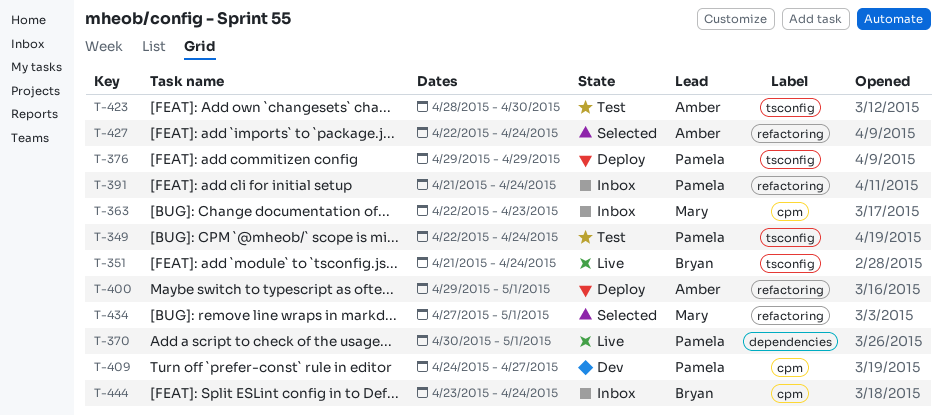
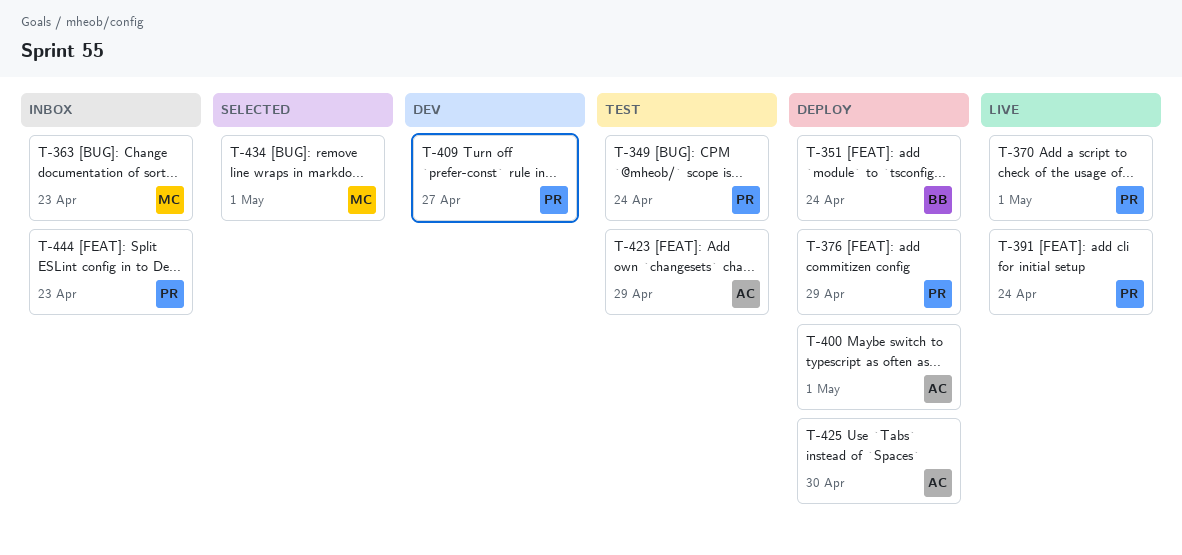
T-351, status: Live -> Deploy
T-391, status: Inbox -> Live
T-423, due: Apr 30 -> Apr 29
T-425: none -> present
T-427: present -> none
T-444, owner: Bryan -> Pamela
T-444, due: Apr 24 -> Apr 23

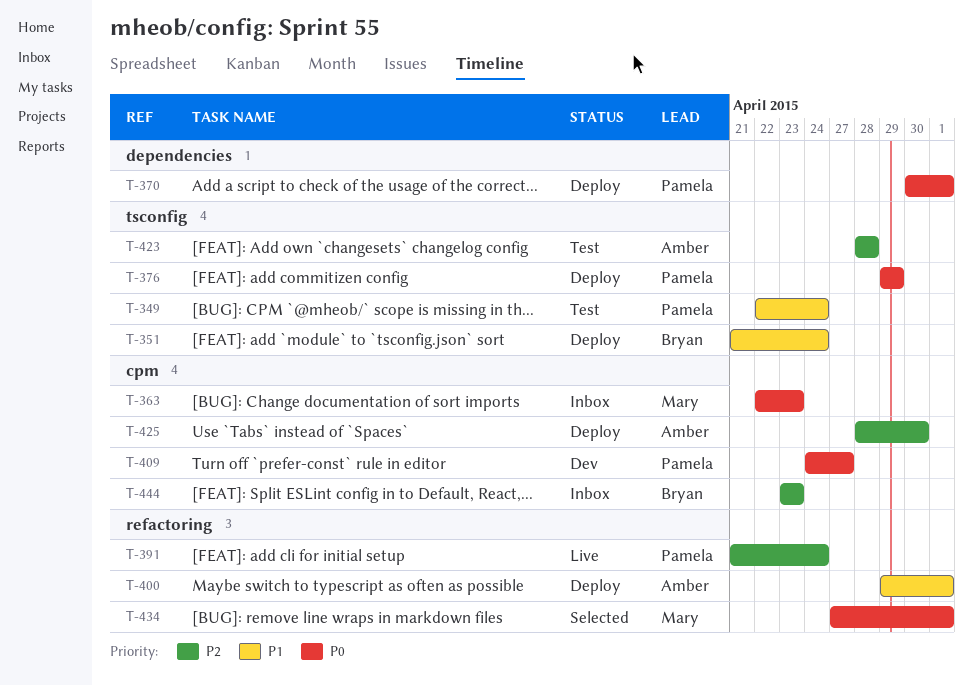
T-370, status: Live -> Deploy
T-423, due: Apr 29 -> Apr 28
T-444, owner: Pamela -> Bryan

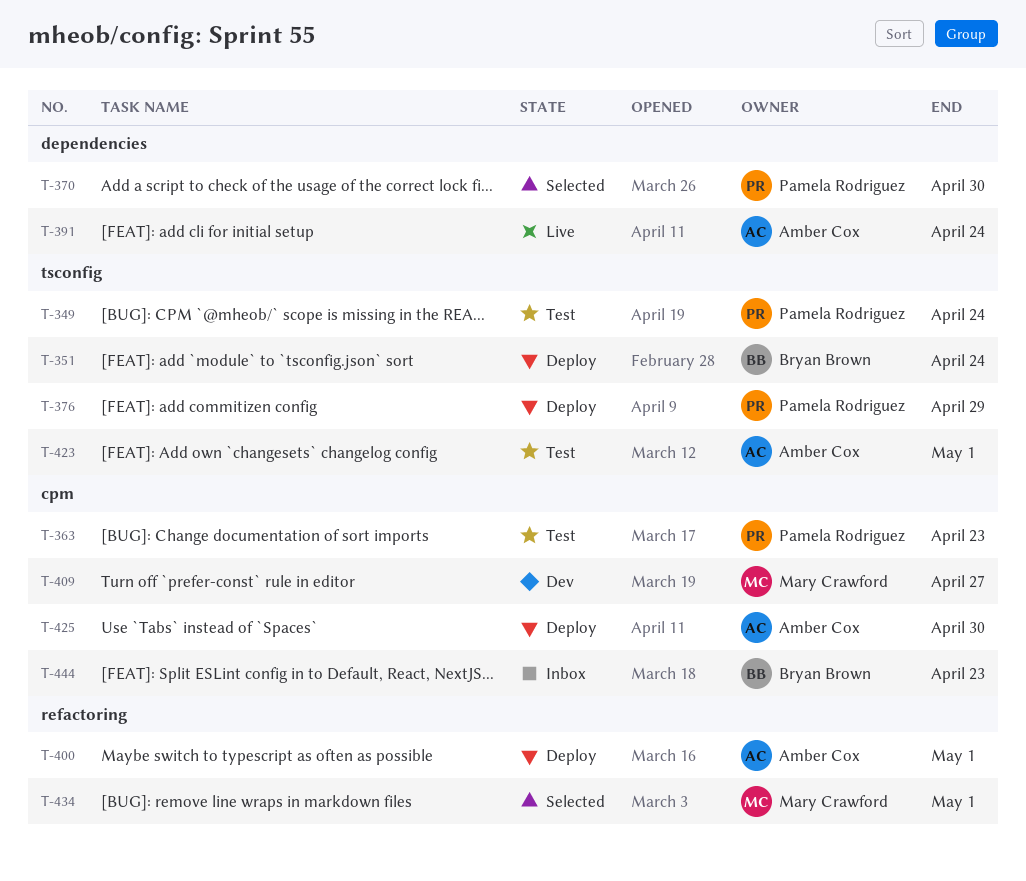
T-363, status: Inbox -> Test
T-363, owner: Mary Crawford -> Pamela Rodriguez
T-370, status: Deploy -> Selected
T-370, due: May 1 -> Apr 30
T-391, owner: Pamela Rodriguez -> Amber Cox
T-391, label: refactoring -> dependencies
T-409, owner: Pamela Rodriguez -> Mary Crawford
T-423, due: Apr 28 -> May 1

